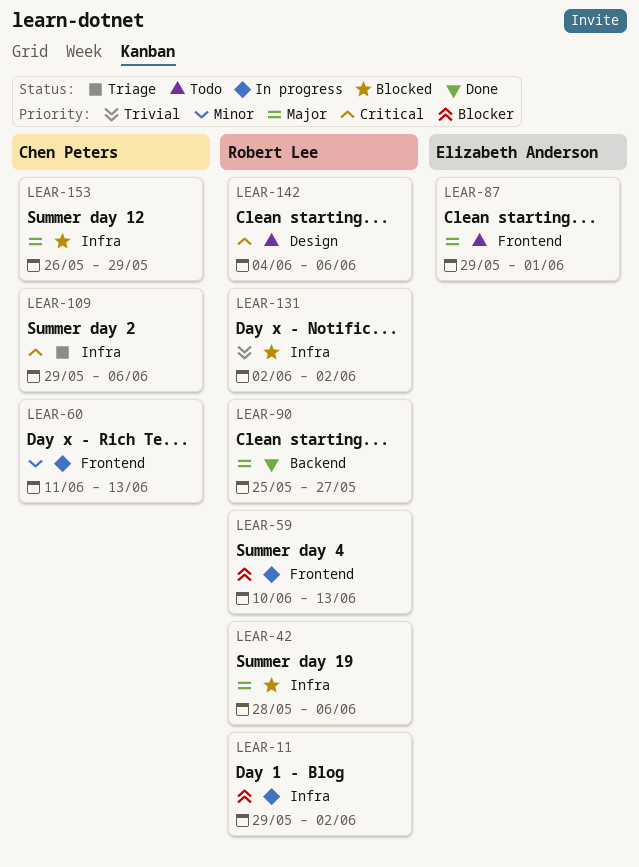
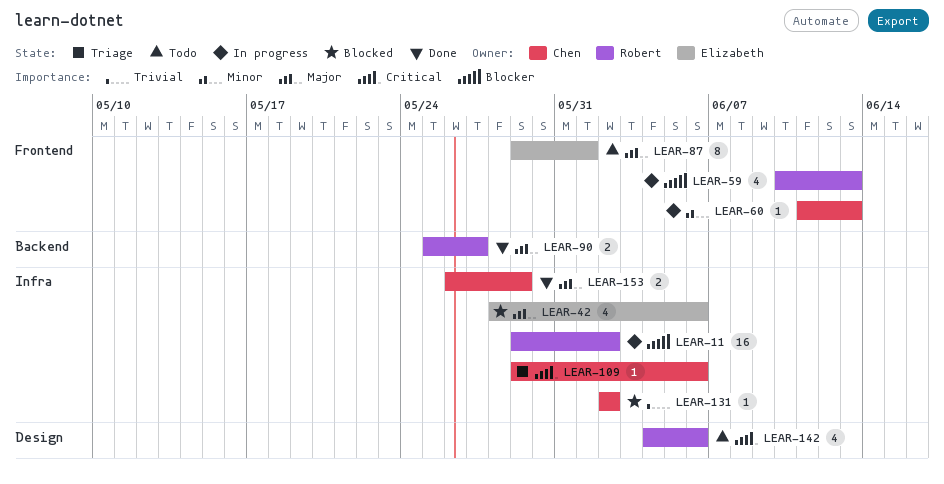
LEAR-42, owner: Robert Lee -> Elizabeth Anderson
LEAR-131, owner: Robert Lee -> Chen Peters
LEAR-153, status: Blocked -> Done

